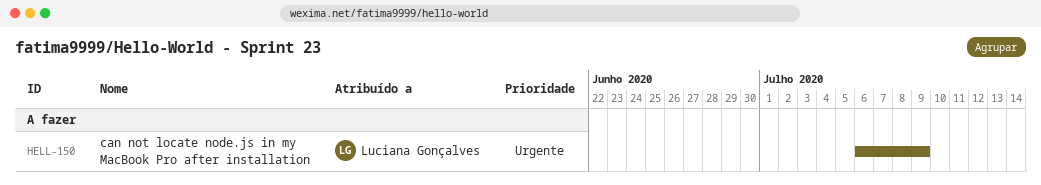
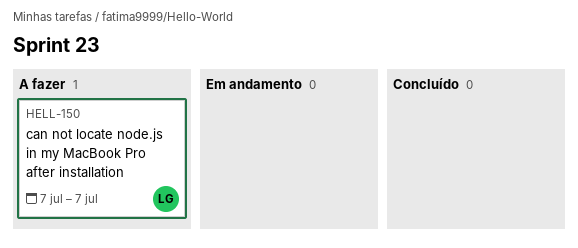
HELL-150, start: Jul 6 -> Jul 7
HELL-150, due: Jul 9 -> Jul 7

